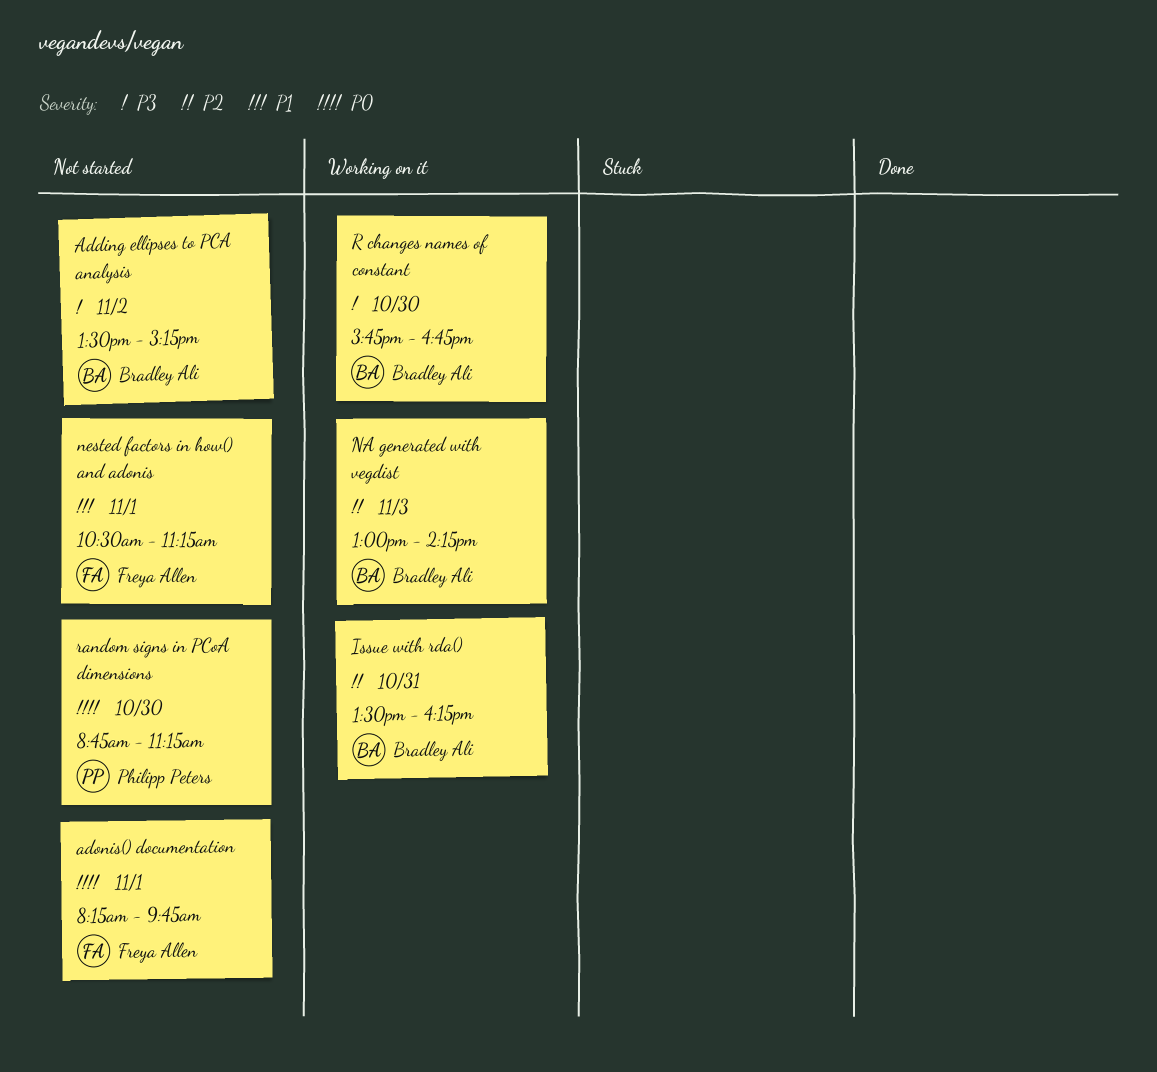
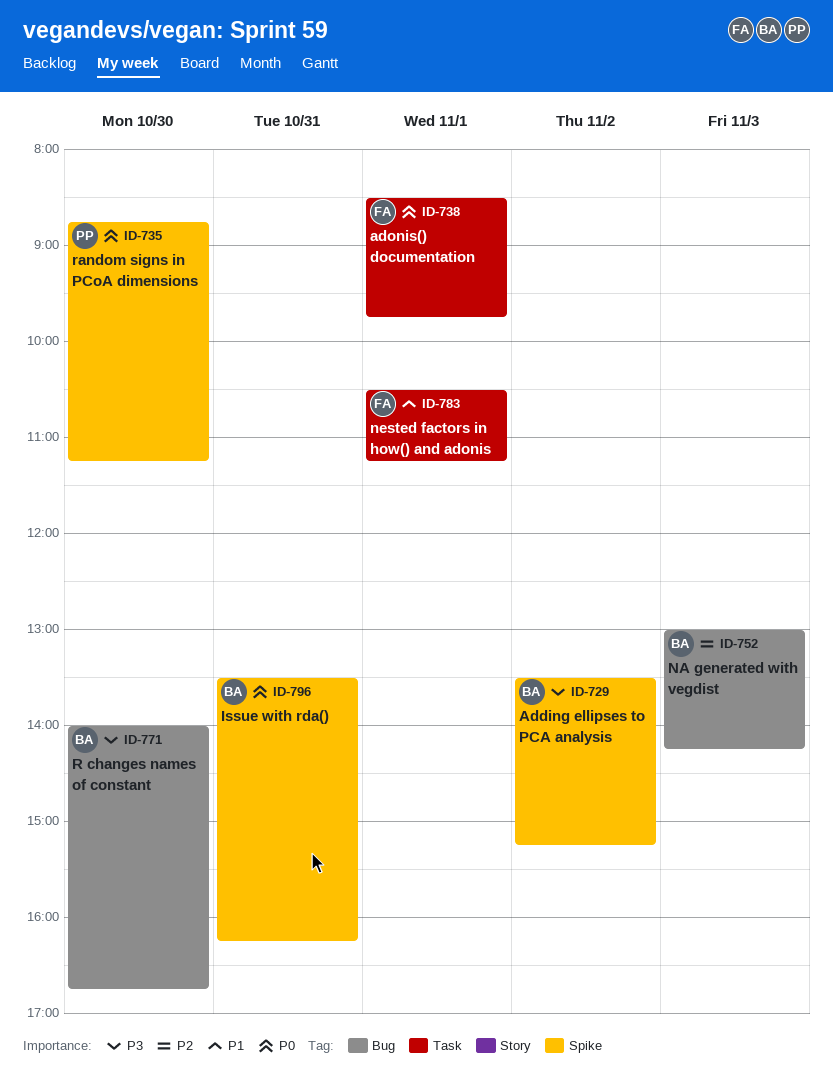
adonis() documentation, begins: 08:15 -> 08:30
Issue with rda(), priority: P2 -> P0
R changes names of constant, begins: 15:45 -> 14:00

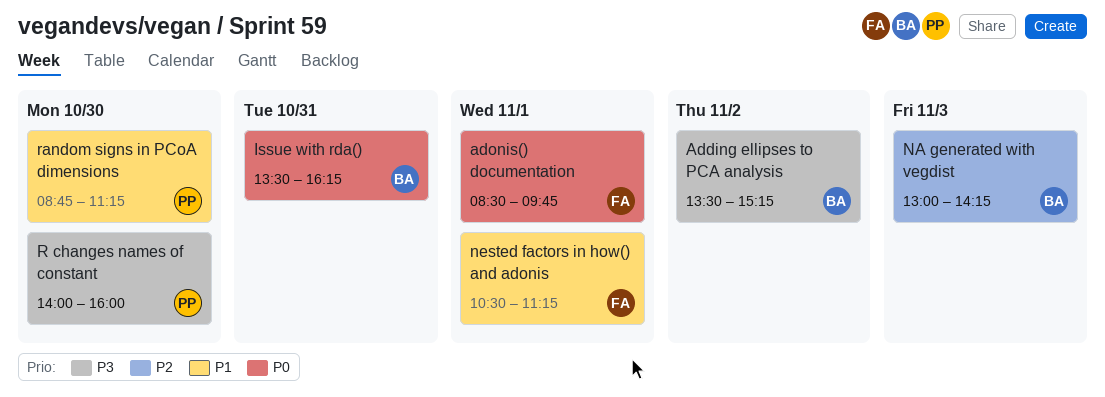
R changes names of constant, owner: BA -> PP
R changes names of constant, ends: 16:45 -> 16:00
random signs in PCoA dimensions, priority: P0 -> P1

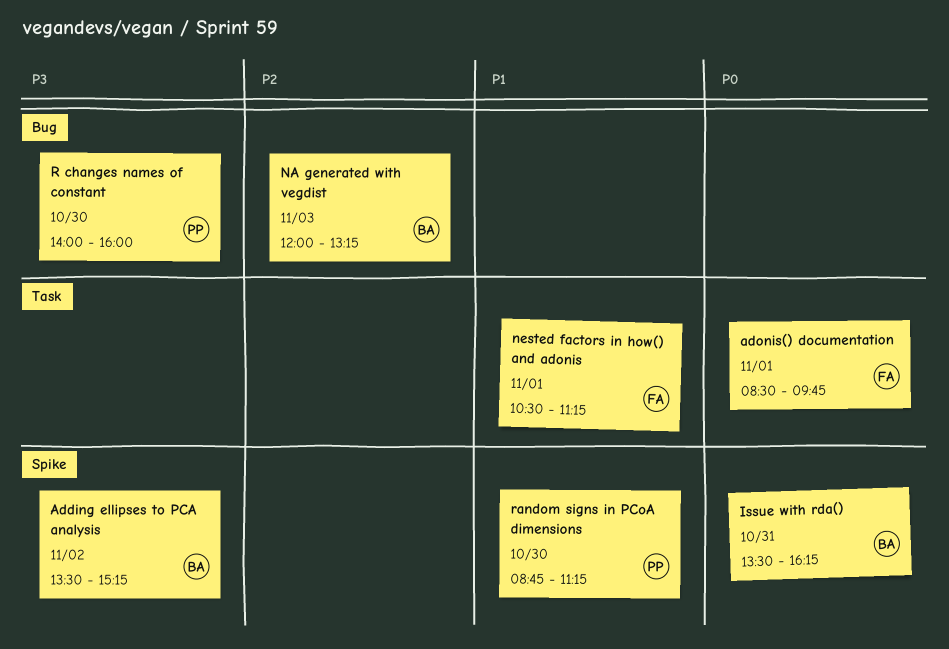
NA generated with vegdist, begins: 13:00 -> 12:00
NA generated with vegdist, ends: 14:15 -> 13:15

